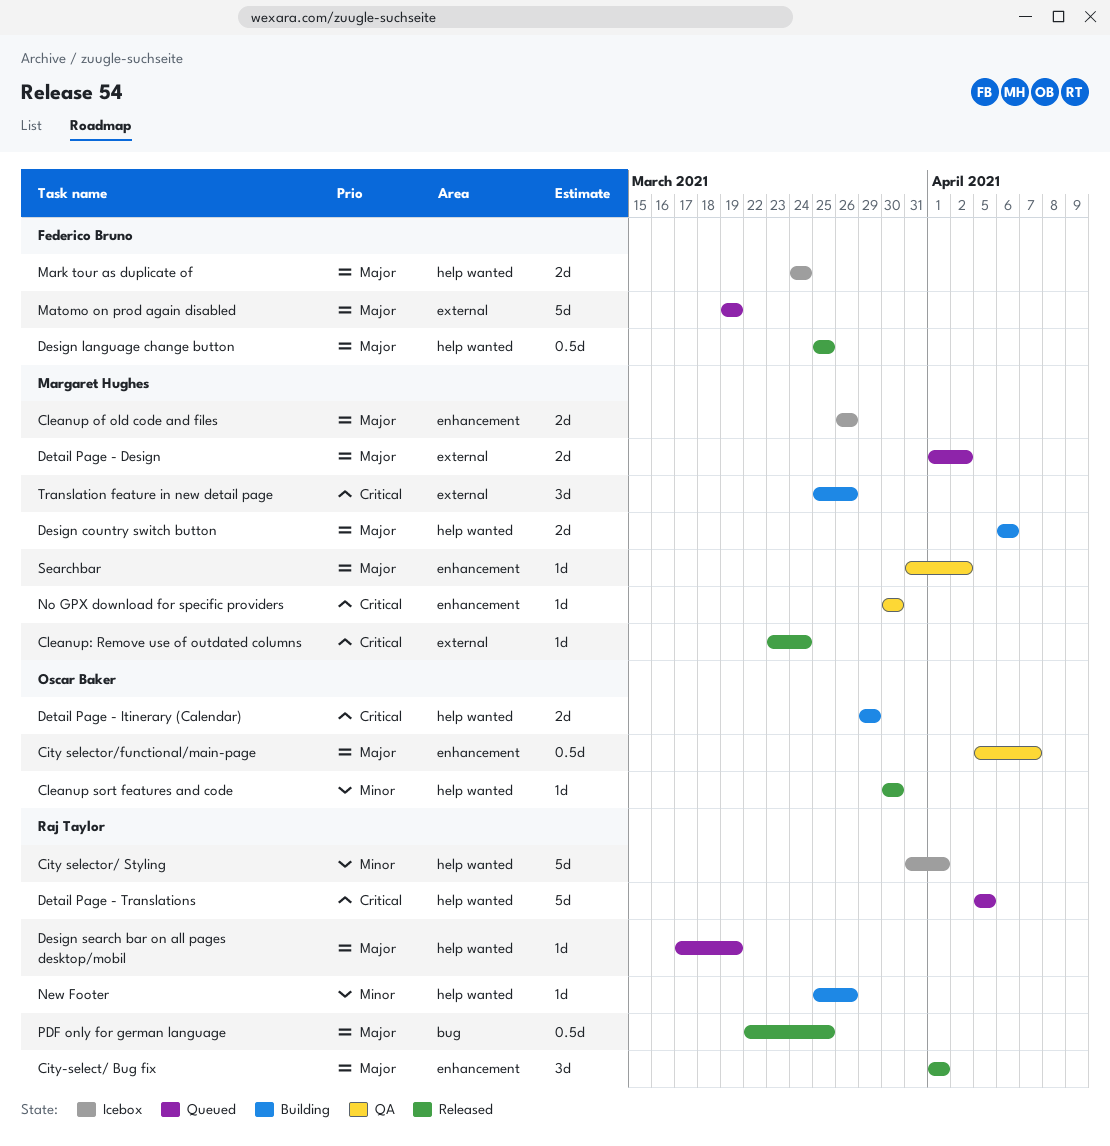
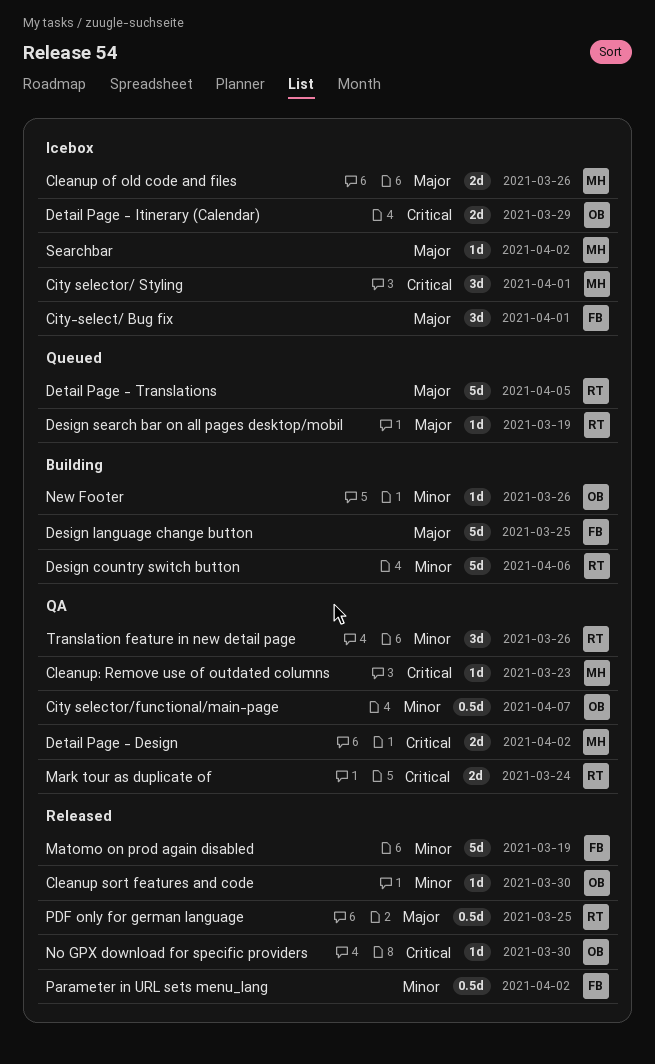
City selector/ Styling, owner: Raj Taylor -> Margaret Hughes
City selector/ Styling, priority: Minor -> Critical
City selector/ Styling, estimate: 5d -> 3d
City selector/functional/main-page, priority: Major -> Minor
City-select/ Bug fix, status: Released -> Icebox
City-select/ Bug fix, owner: Raj Taylor -> Federico Bruno
Cleanup: Remove use of outdated columns, status: Released -> QA
Cleanup: Remove use of outdated columns, due: Mar 24 -> Mar 23
Design country switch button, owner: Margaret Hughes -> Raj Taylor
Design country switch button, priority: Major -> Minor
Design country switch button, estimate: 2d -> 5d
Design language change button, status: Released -> Building
Design language change button, estimate: 0.5d -> 5d
Detail Page - Design, status: Queued -> QA
Detail Page - Design, priority: Major -> Critical
Detail Page - Itinerary (Calendar), status: Building -> Icebox
Detail Page - Translations, priority: Critical -> Major
Mark tour as duplicate of, status: Icebox -> QA
Mark tour as duplicate of, owner: Federico Bruno -> Raj Taylor
Mark tour as duplicate of, priority: Major -> Critical
Matomo on prod again disabled, status: Queued -> Released
Matomo on prod again disabled, priority: Major -> Minor
New Footer, owner: Raj Taylor -> Oscar Baker
No GPX download for specific providers, status: QA -> Released
No GPX download for specific providers, owner: Margaret Hughes -> Oscar Baker
Parameter in URL sets menu_lang: none -> present
Searchbar, status: QA -> Icebox
Translation feature in new detail page, status: Building -> QA
Translation feature in new detail page, owner: Margaret Hughes -> Raj Taylor
Translation feature in new detail page, priority: Critical -> Minor

